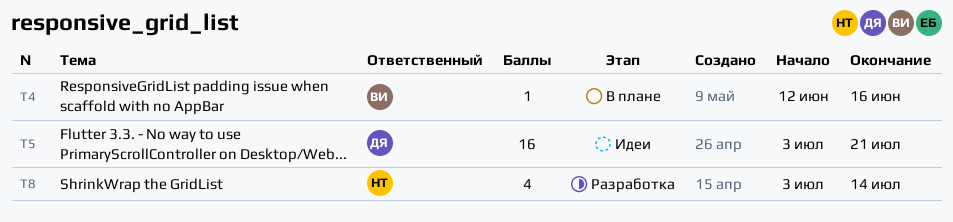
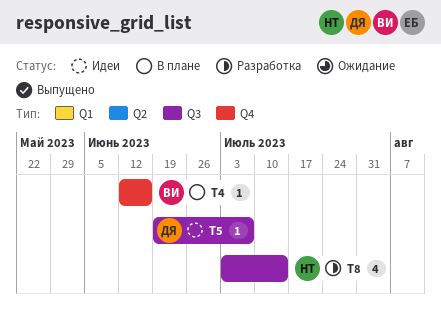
T5, estimate: 16 -> 1
T5, start: Jul 3 -> Jun 19
T5, due: Jul 21 -> Jul 7

